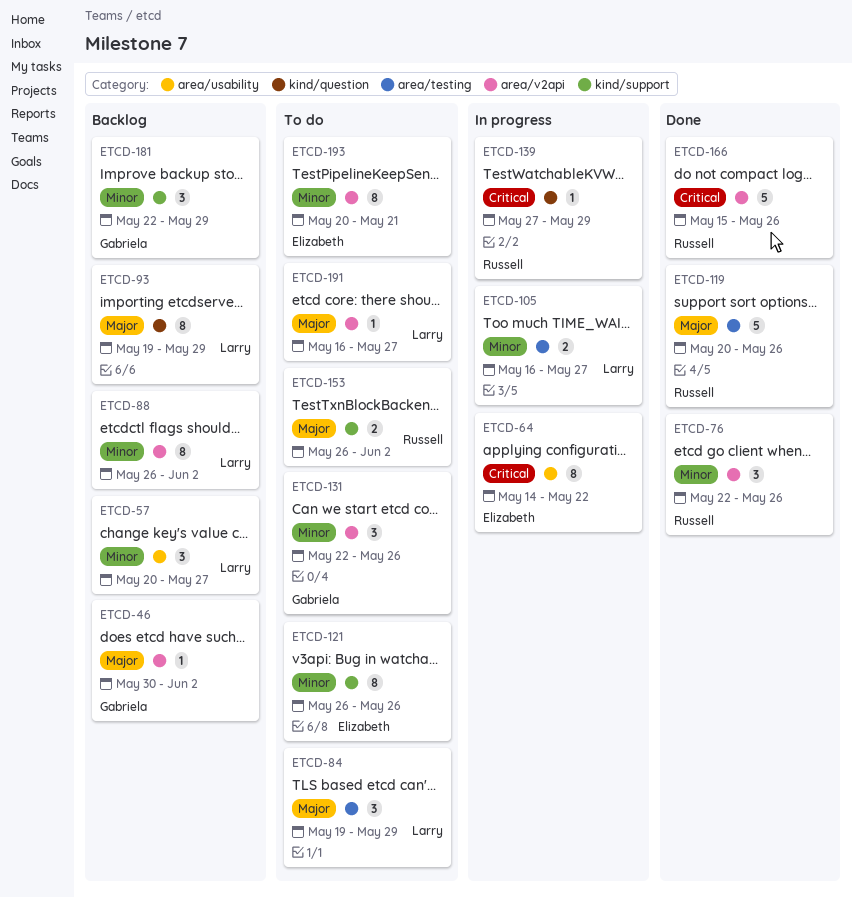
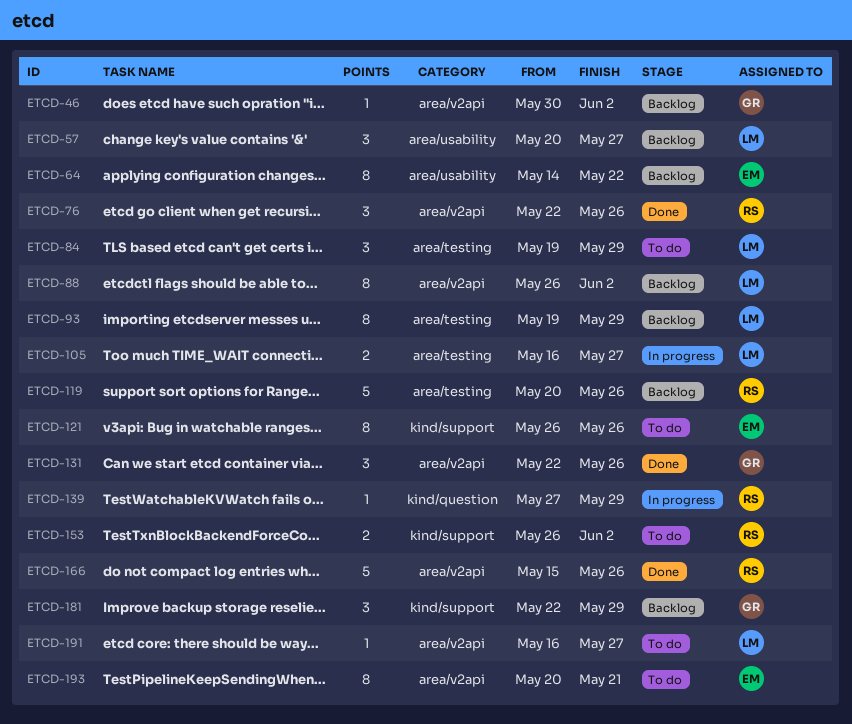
ETCD-64, status: In progress -> Backlog
ETCD-93, label: kind/question -> area/testing
ETCD-119, status: Done -> Backlog
ETCD-131, status: To do -> Done

